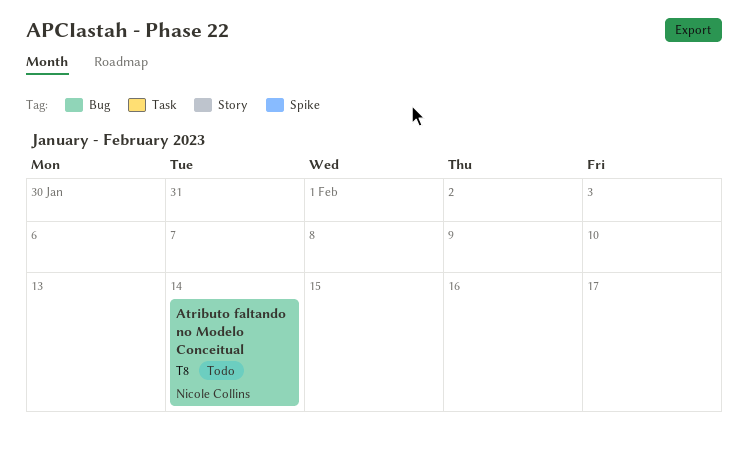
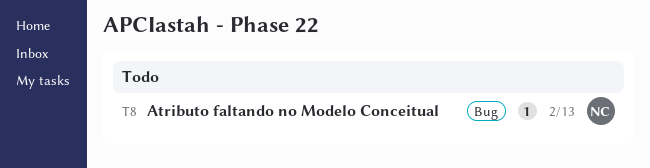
T8, due: Feb 14 -> Feb 13

